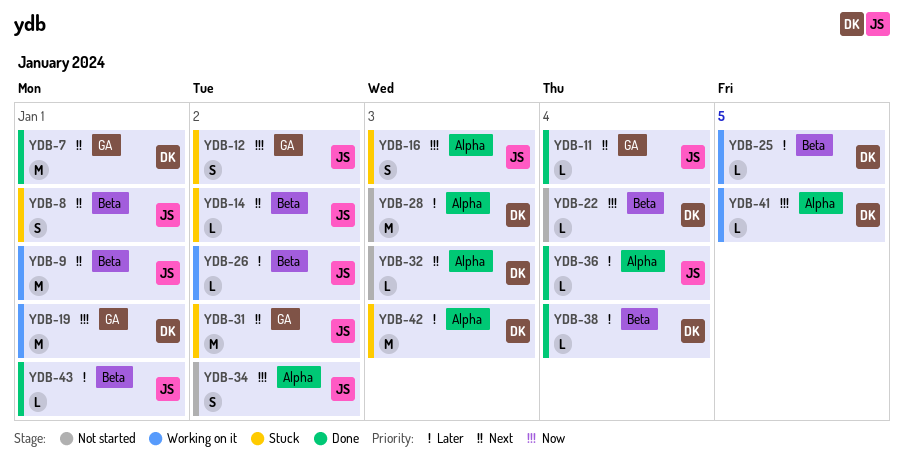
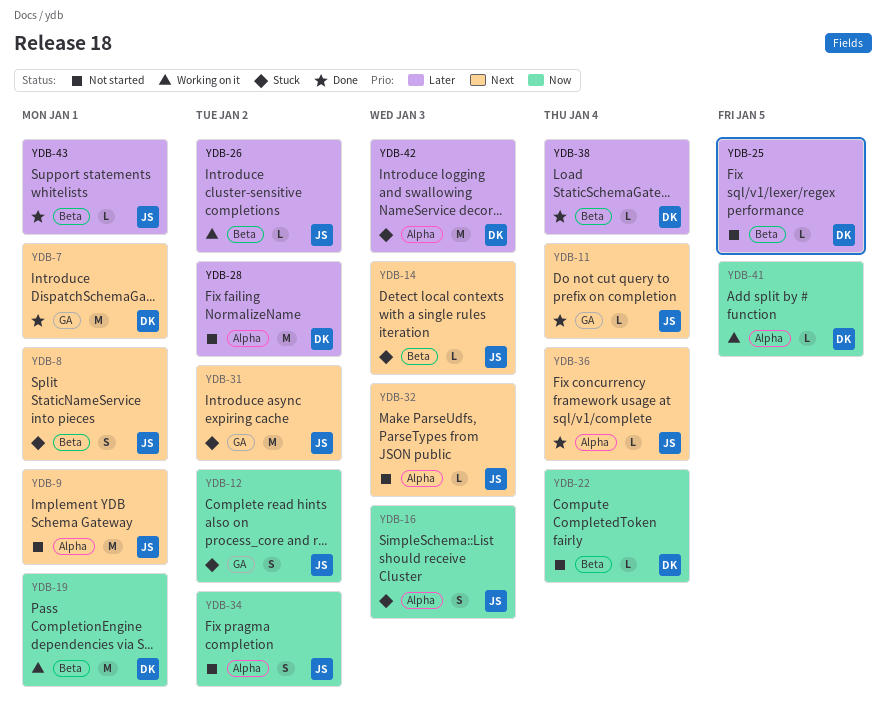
YDB-9, status: Working on it -> Not started
YDB-9, label: Beta -> Alpha
YDB-14, due: Jan 2 -> Jan 3
YDB-19, label: GA -> Beta
YDB-25, status: Working on it -> Not started
YDB-28, due: Jan 3 -> Jan 2
YDB-32, owner: DK -> JS
YDB-36, priority: Later -> Next

